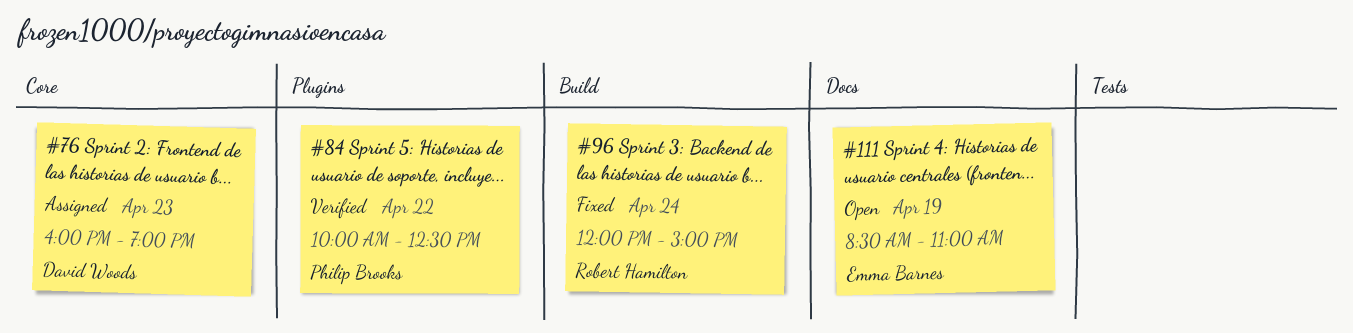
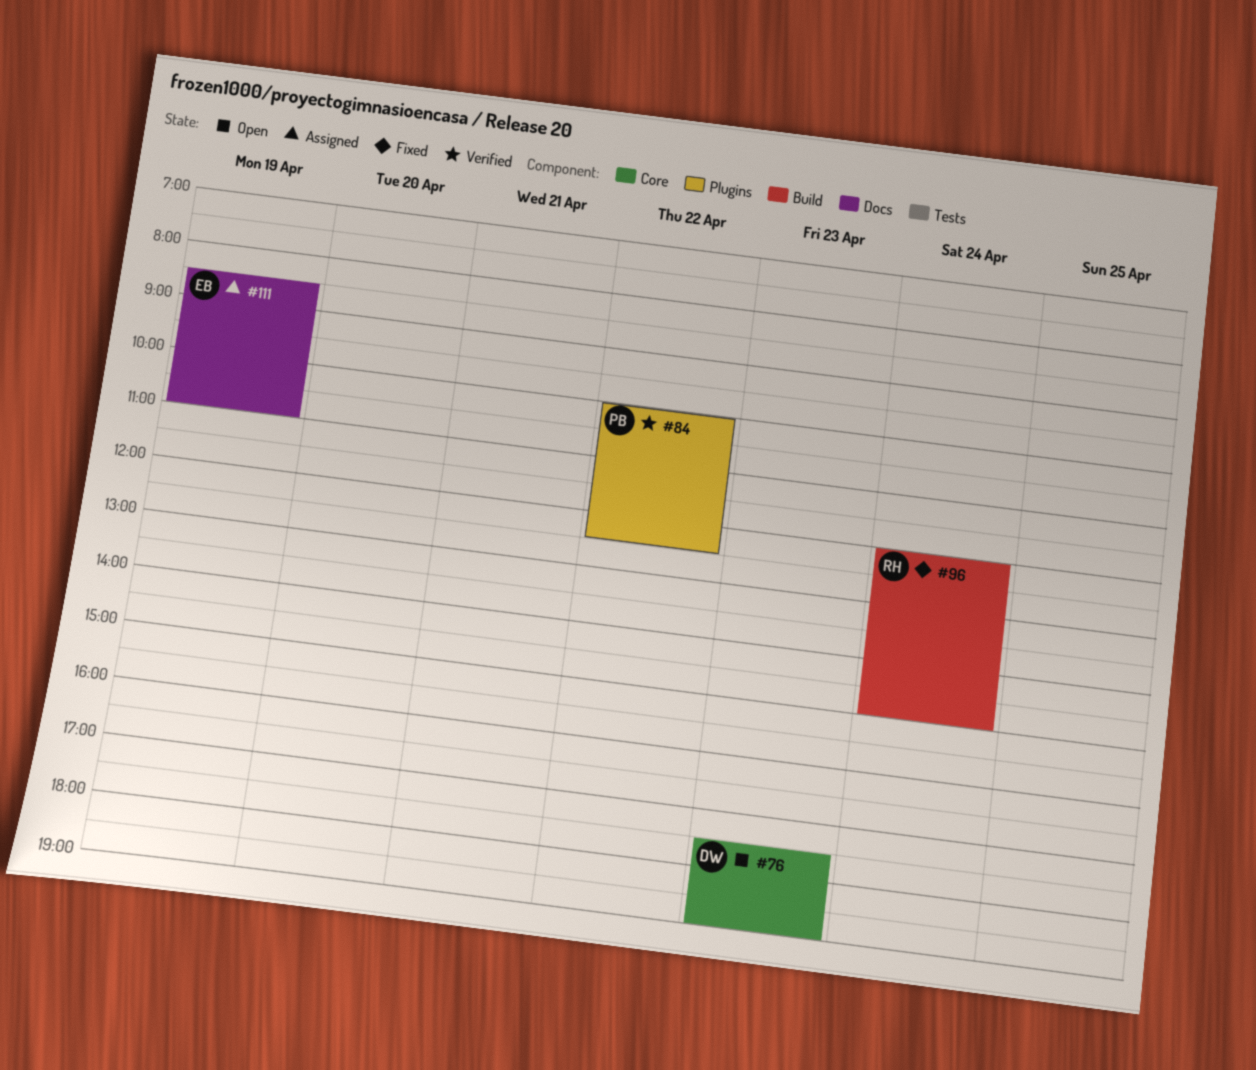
#76, status: Assigned -> Open
#76, begins: 16:00 -> 17:30
#111, status: Open -> Assigned

